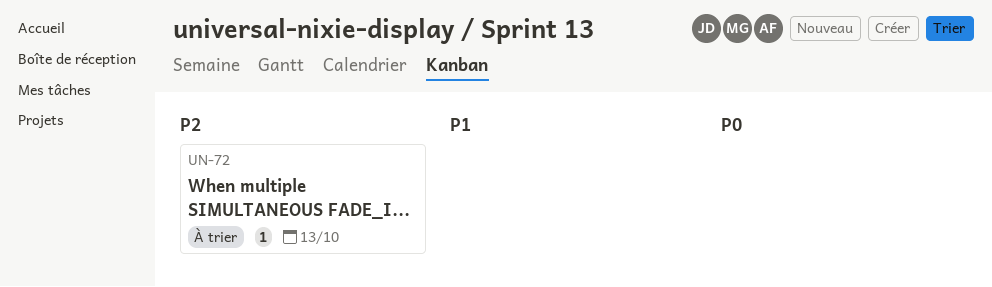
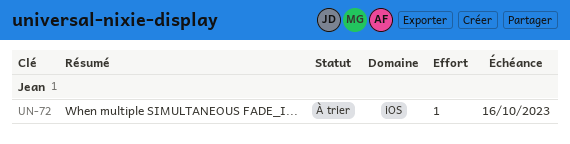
UN-72, due: Oct 13 -> Oct 16

